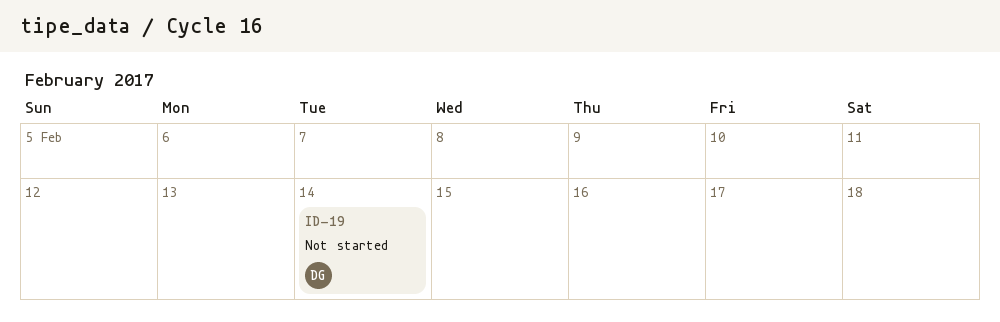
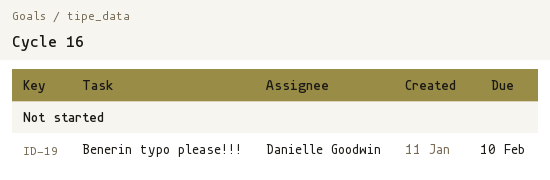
ID-19, due: Feb 14 -> Feb 10

